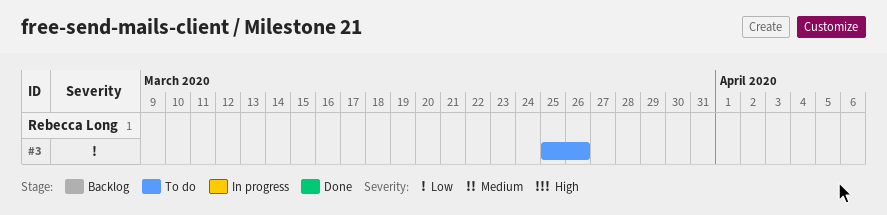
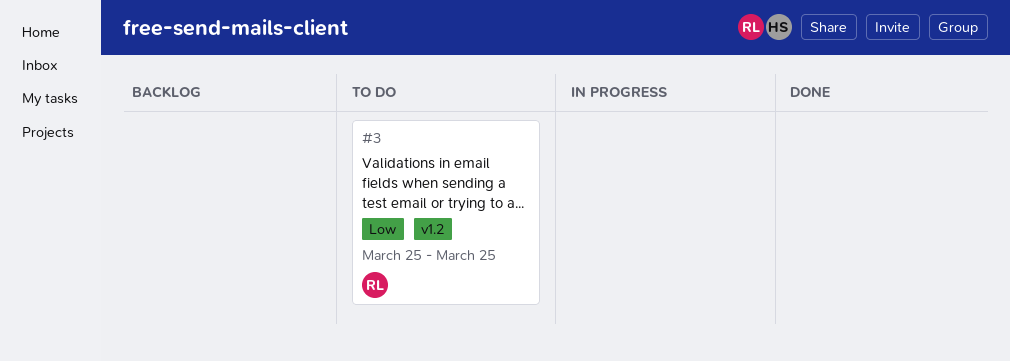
#3, due: Mar 26 -> Mar 25

